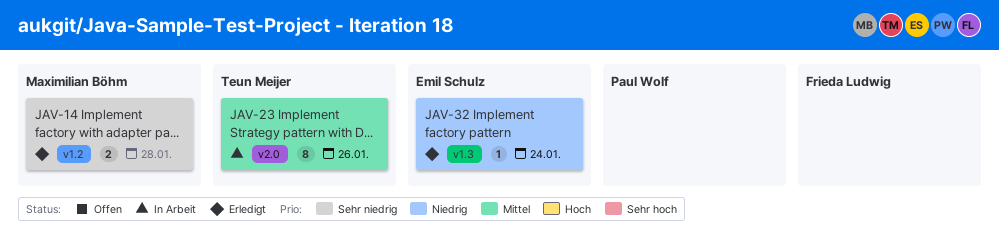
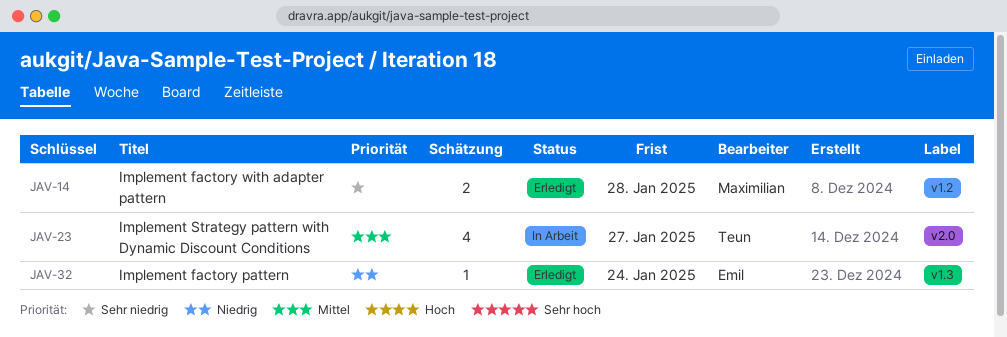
JAV-23, estimate: 8 -> 4
JAV-23, due: Jan 26 -> Jan 27

